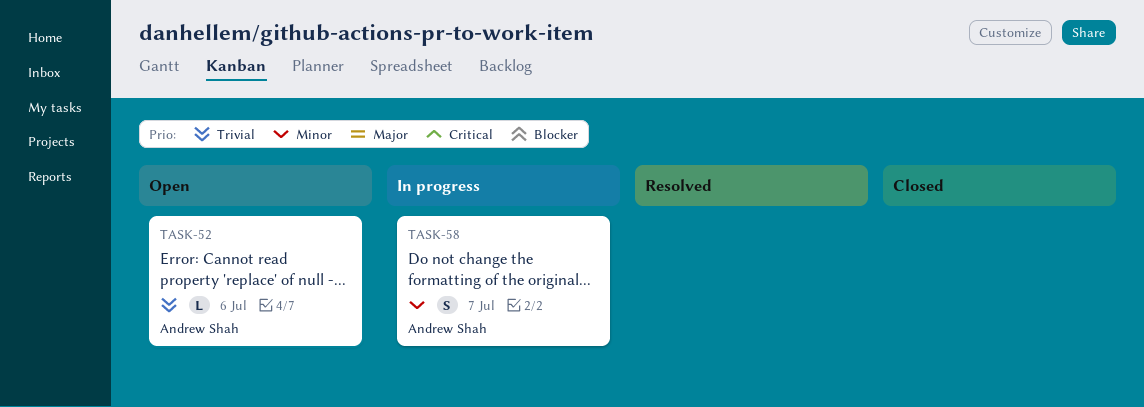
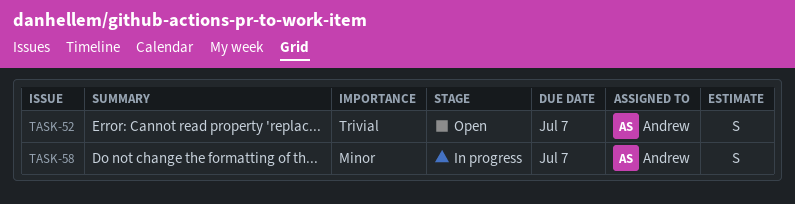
TASK-52, estimate: L -> S
TASK-52, due: Jul 6 -> Jul 7

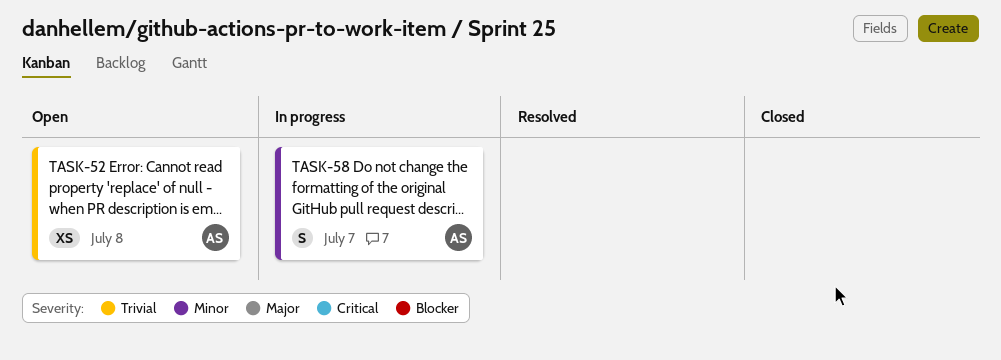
TASK-52, estimate: S -> XS
TASK-52, due: Jul 7 -> Jul 8

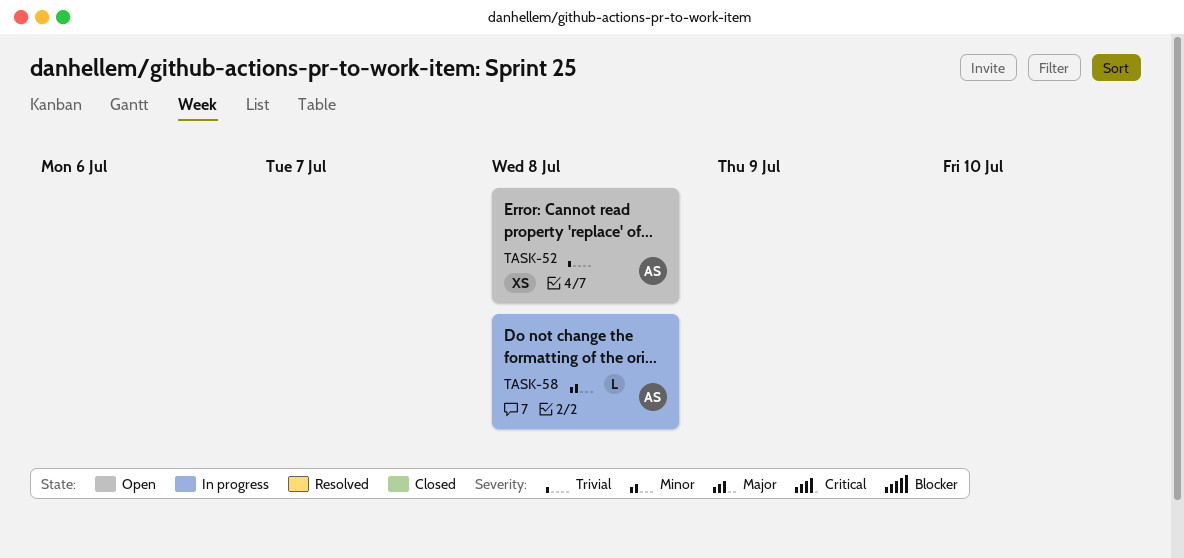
TASK-58, estimate: S -> L
TASK-58, due: Jul 7 -> Jul 8

